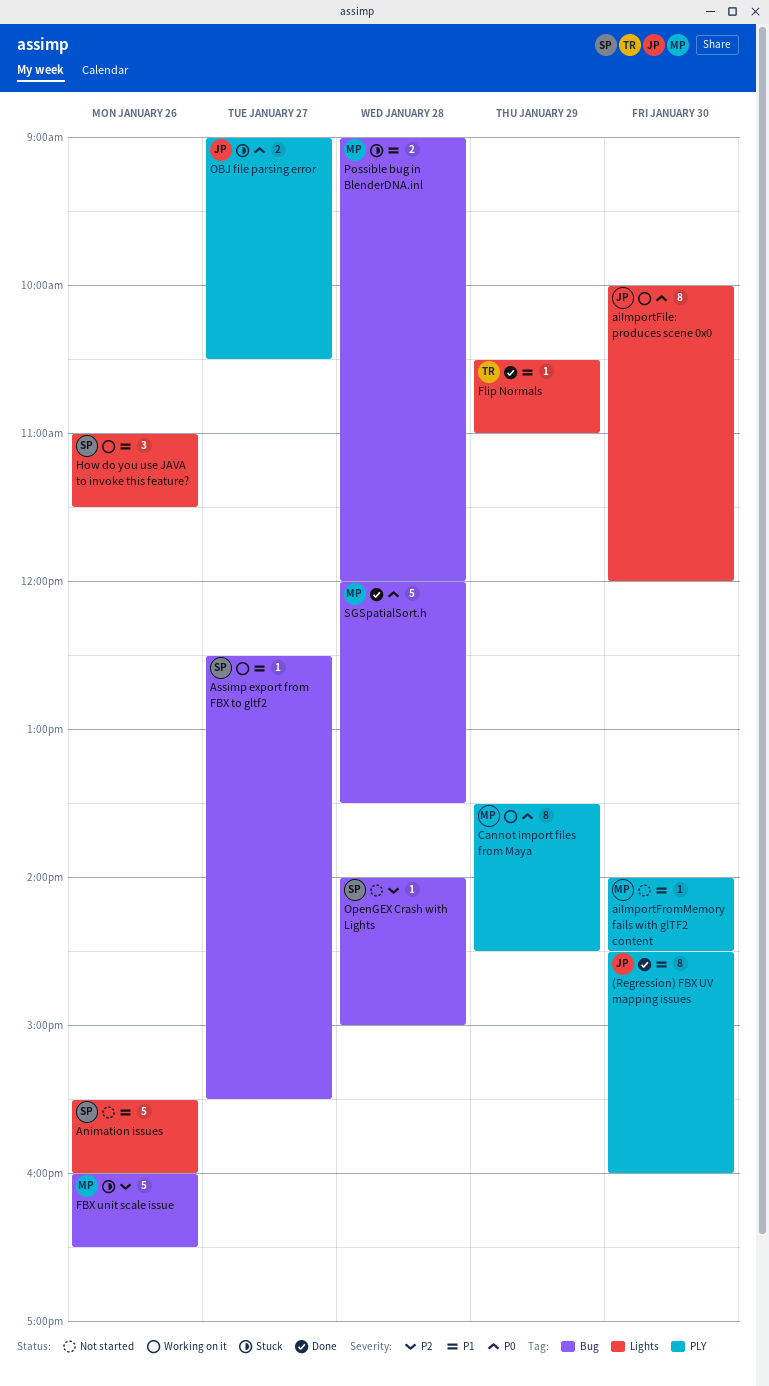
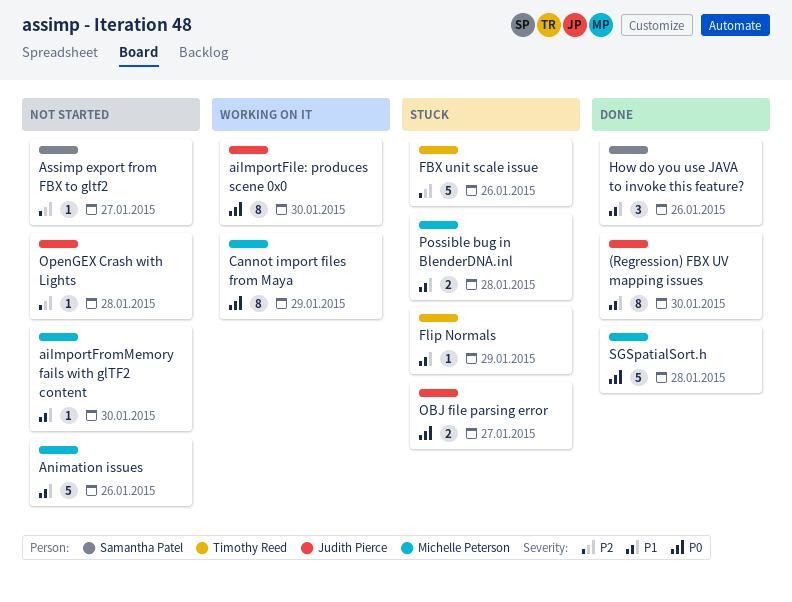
Animation issues, owner: Samantha Patel -> Michelle Peterson
Assimp export from FBX to gltf2, status: Working on it -> Not started
Assimp export from FBX to gltf2, priority: P1 -> P2
FBX unit scale issue, owner: Michelle Peterson -> Timothy Reed
Flip Normals, status: Done -> Stuck
How do you use JAVA to invoke this feature?, status: Working on it -> Done
OpenGEX Crash with Lights, owner: Samantha Patel -> Judith Pierce

